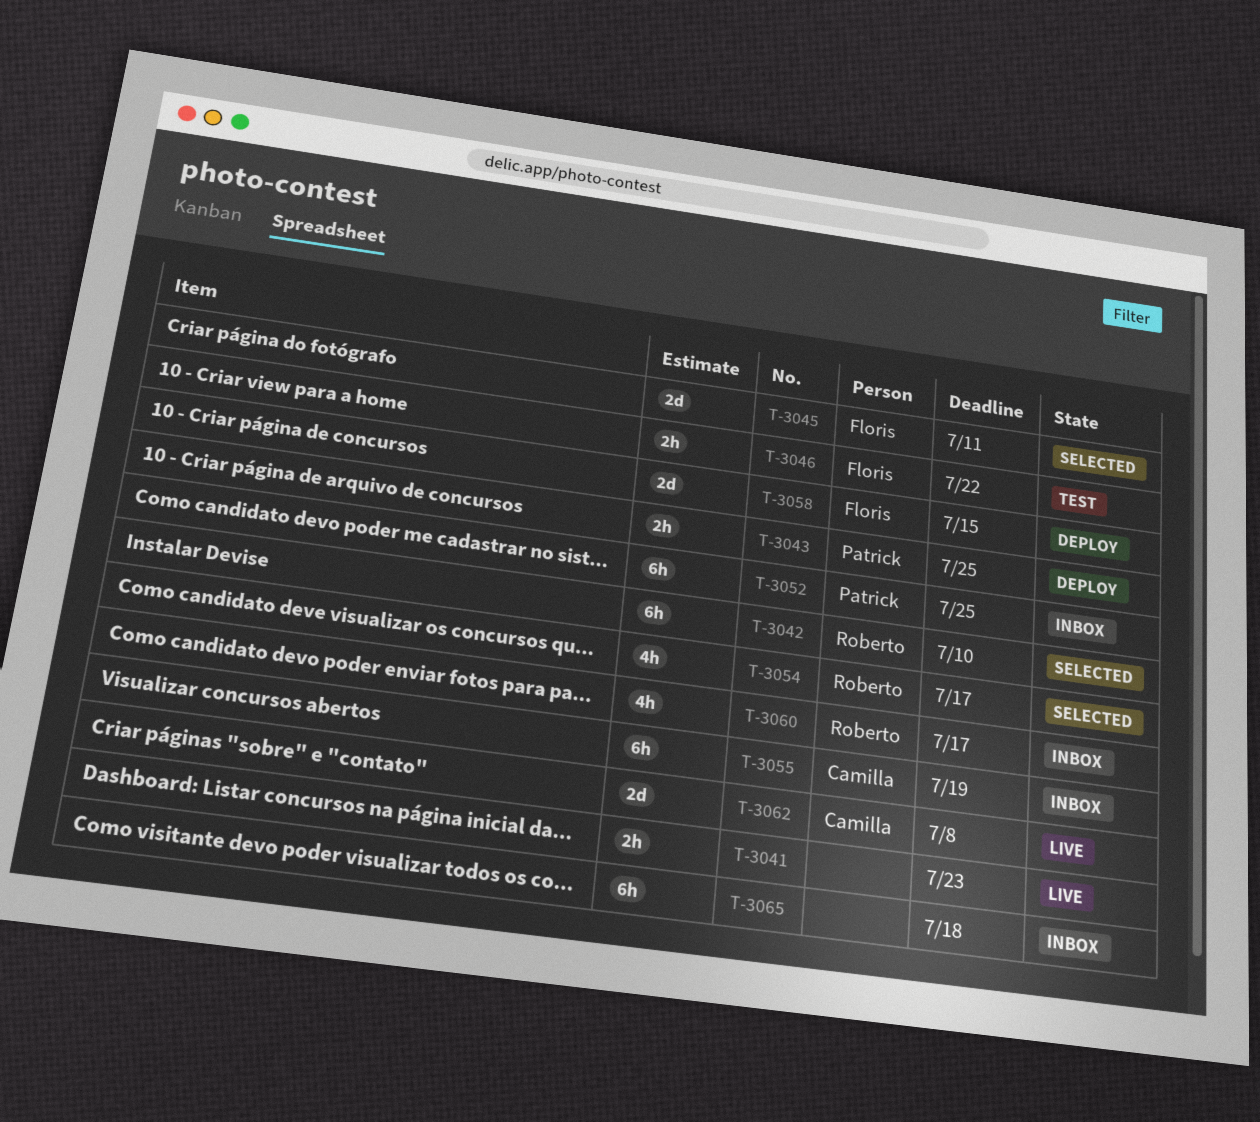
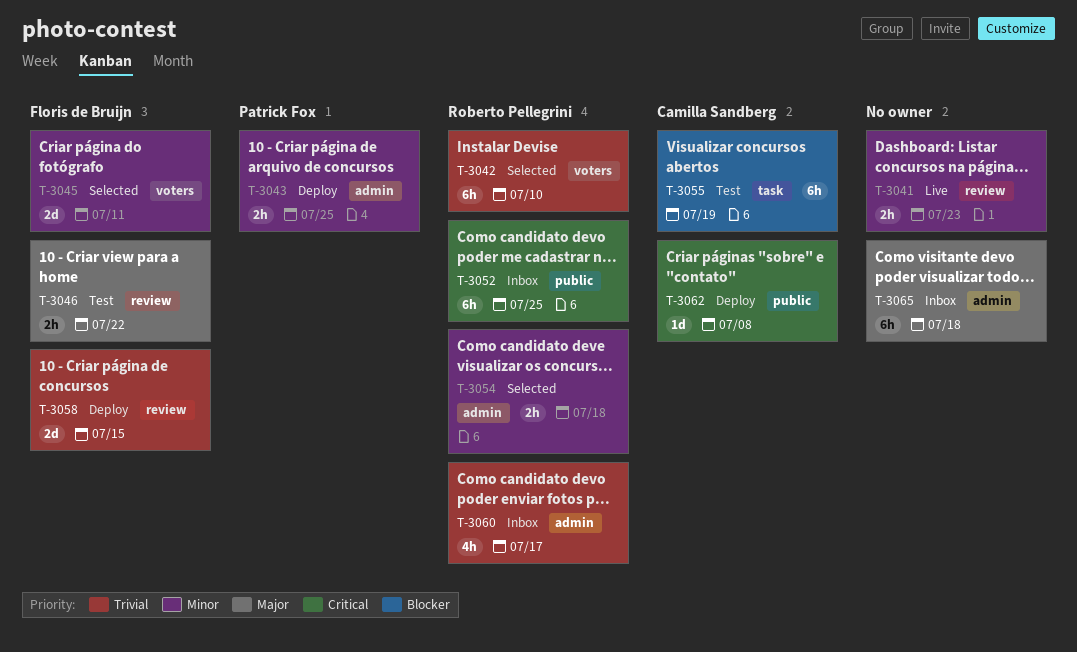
T-3052, owner: Patrick Fox -> Roberto Pellegrini
T-3054, estimate: 4h -> 2h
T-3054, due: Jul 17 -> Jul 18
T-3055, status: Inbox -> Test
T-3062, status: Live -> Deploy
T-3062, estimate: 2d -> 1d

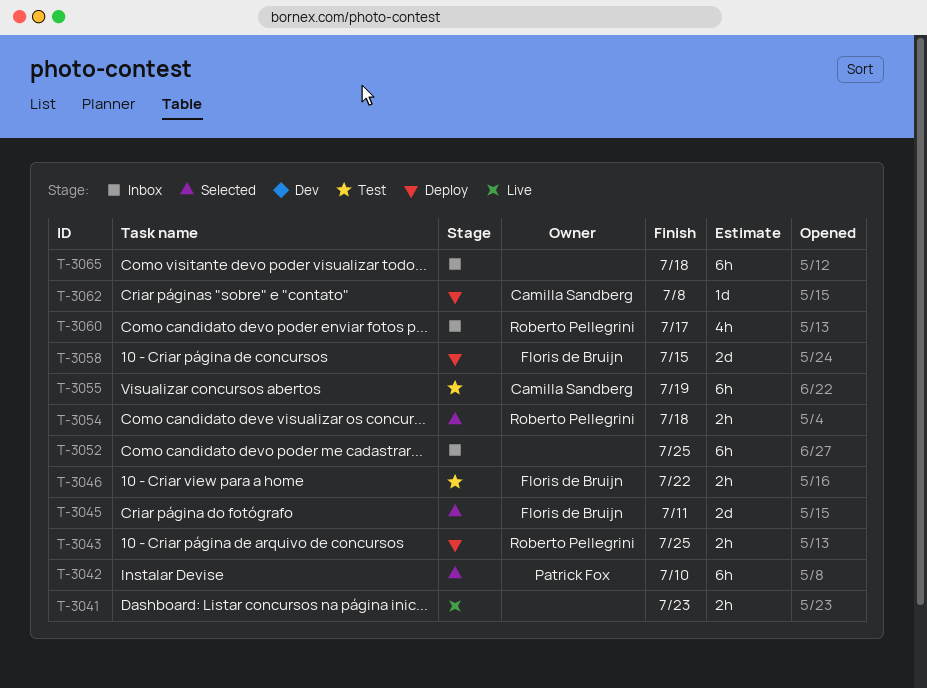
T-3042, owner: Roberto Pellegrini -> Patrick Fox
T-3043, owner: Patrick Fox -> Roberto Pellegrini
T-3052, owner: Roberto Pellegrini -> none

